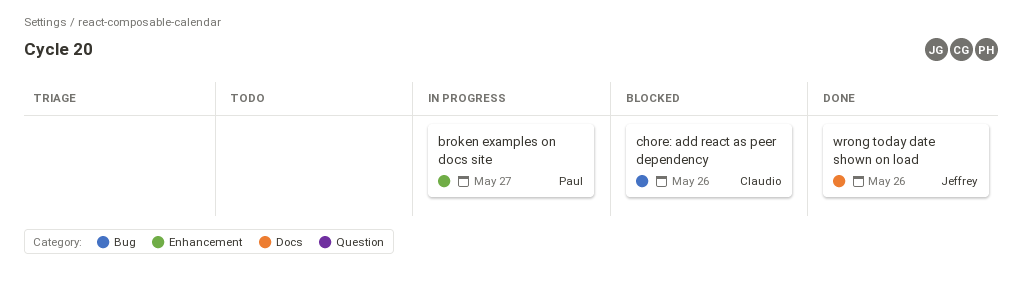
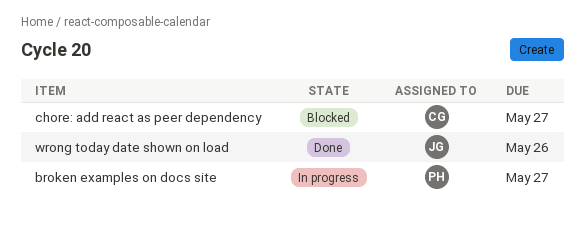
chore: add react as peer dependency, due: May 26 -> May 27

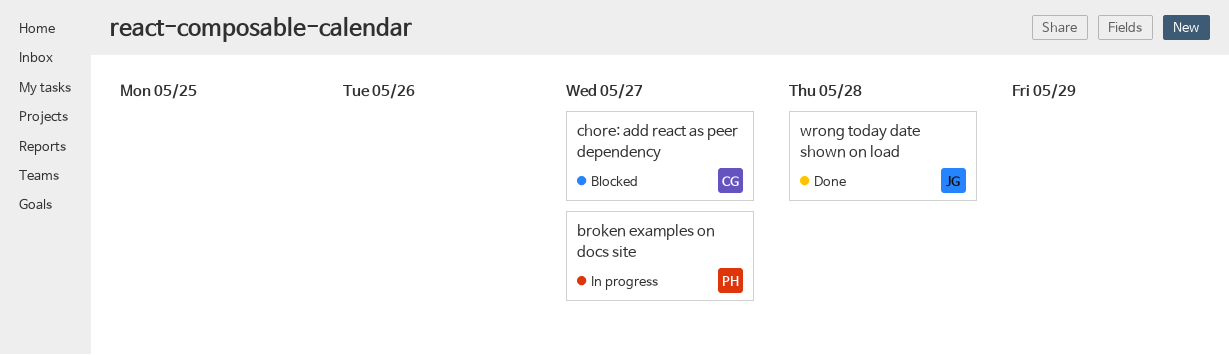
wrong today date shown on load, due: May 26 -> May 28

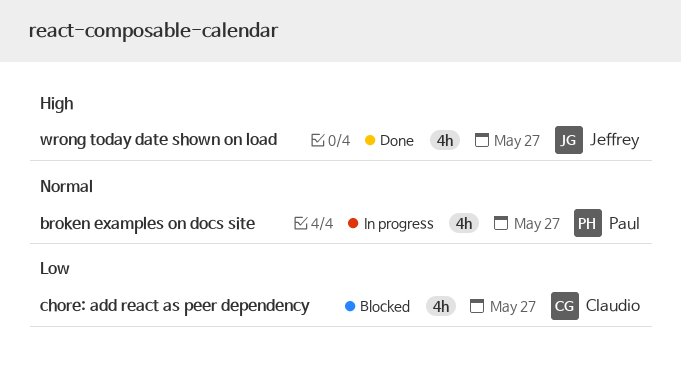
wrong today date shown on load, due: May 28 -> May 27

